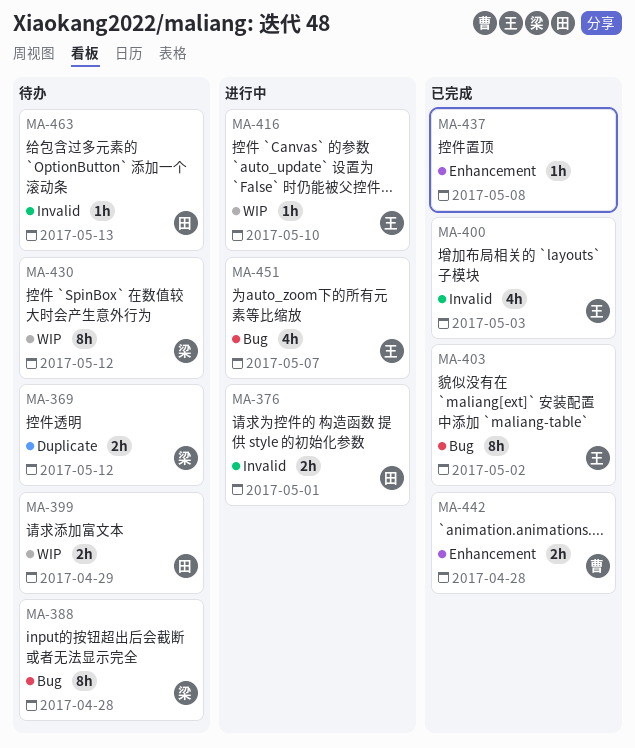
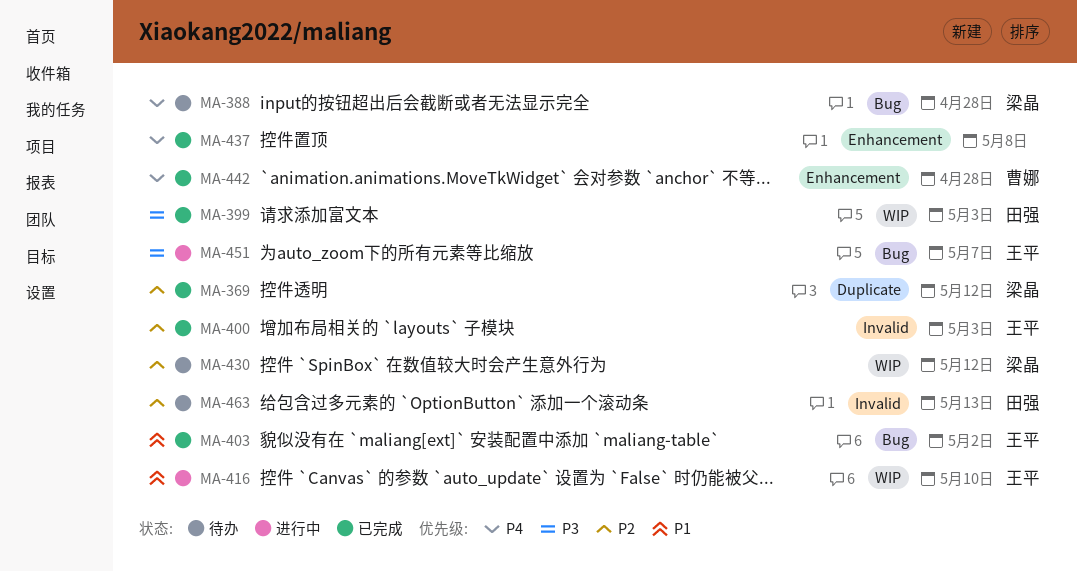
MA-369, status: 待办 -> 已完成
MA-376: present -> none
MA-399, status: 待办 -> 已完成
MA-399, due: Apr 29 -> May 3

